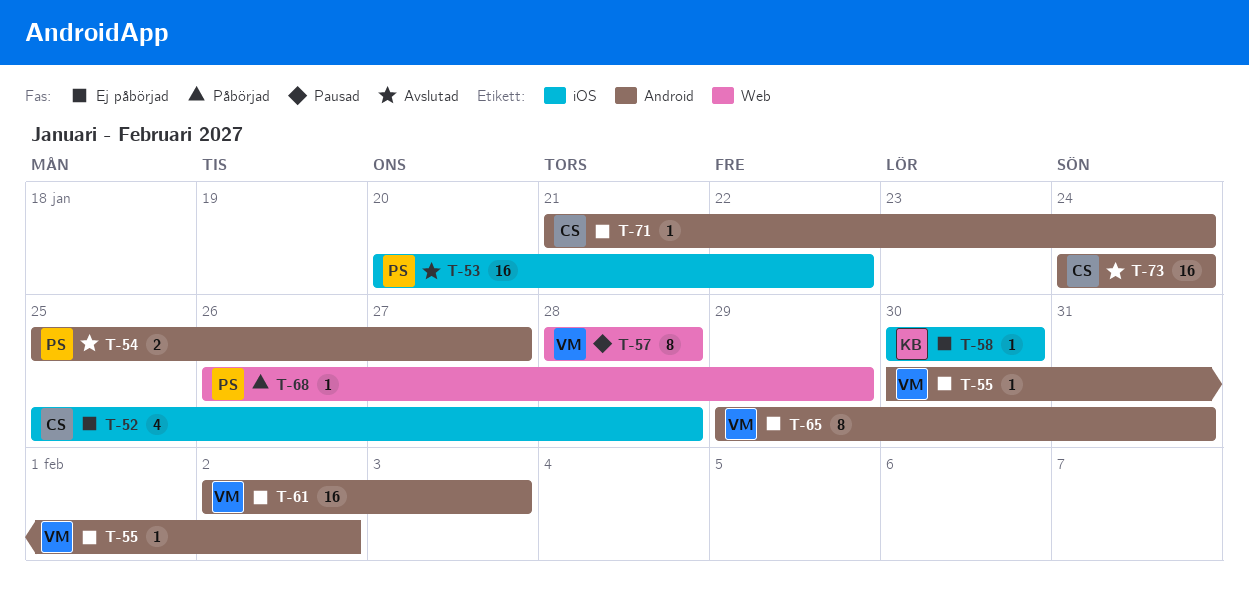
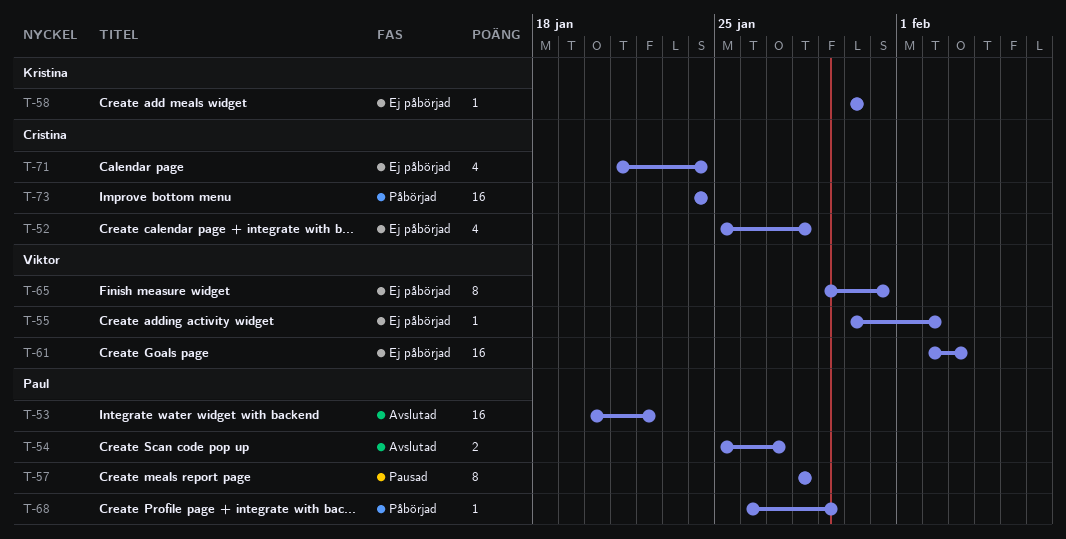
T-57, owner: Viktor -> Paul
T-71, estimate: 1 -> 4
T-73, status: Avslutad -> Påbörjad

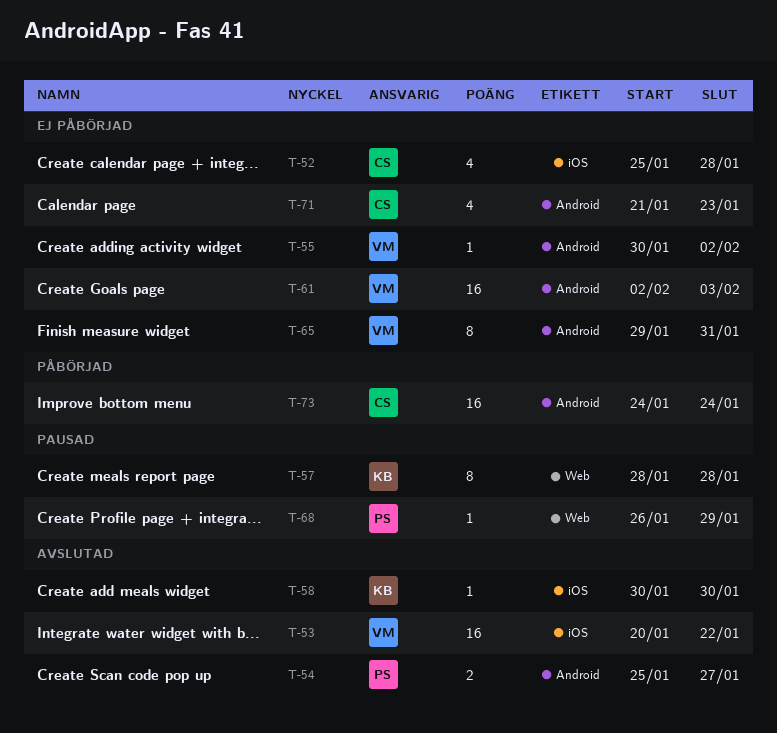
T-53, owner: Paul -> Viktor
T-57, owner: Paul -> Kristina
T-58, status: Ej påbörjad -> Avslutad
T-68, status: Påbörjad -> Pausad
T-71, due: Jan 24 -> Jan 23

